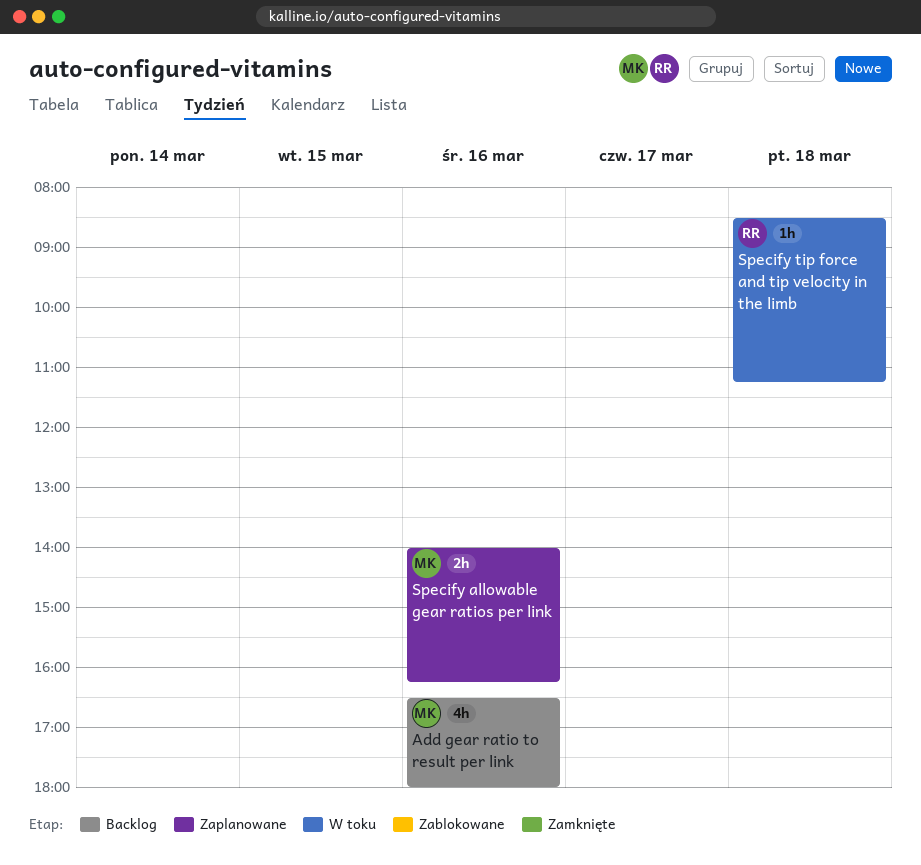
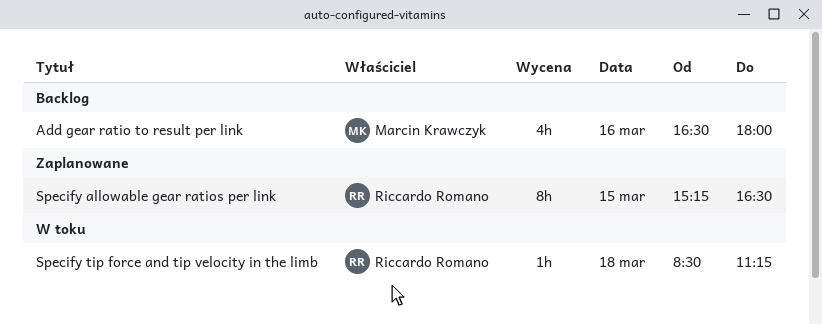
Specify allowable gear ratios per link, owner: Marcin Krawczyk -> Riccardo Romano
Specify allowable gear ratios per link, estimate: 2h -> 8h
Specify allowable gear ratios per link, day: Mar 16 -> Mar 15
Specify allowable gear ratios per link, begins: 14:00 -> 15:15
Specify allowable gear ratios per link, ends: 16:15 -> 16:30

